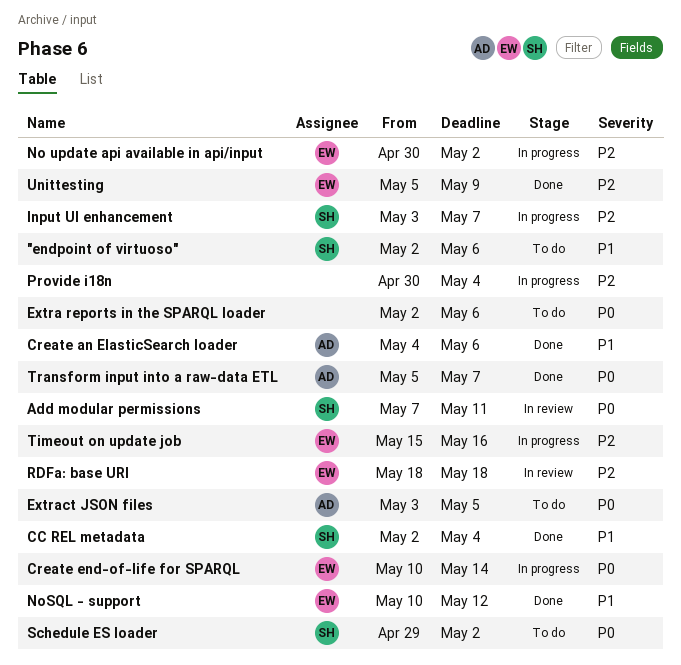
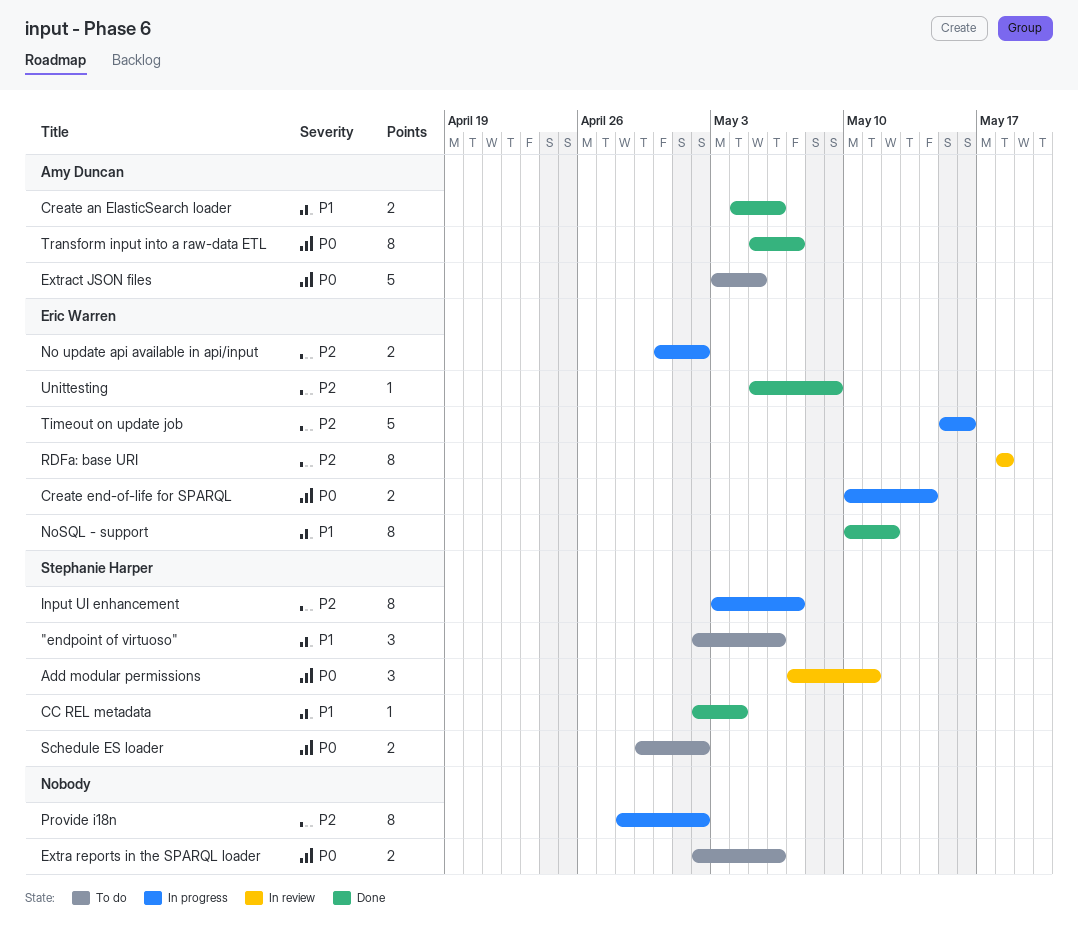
Provide i18n, start: Apr 30 -> Apr 28
Provide i18n, due: May 4 -> May 2

